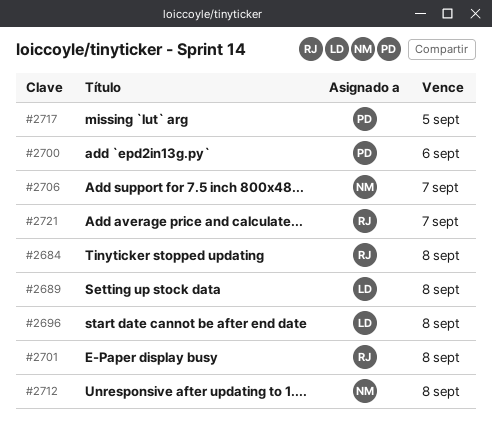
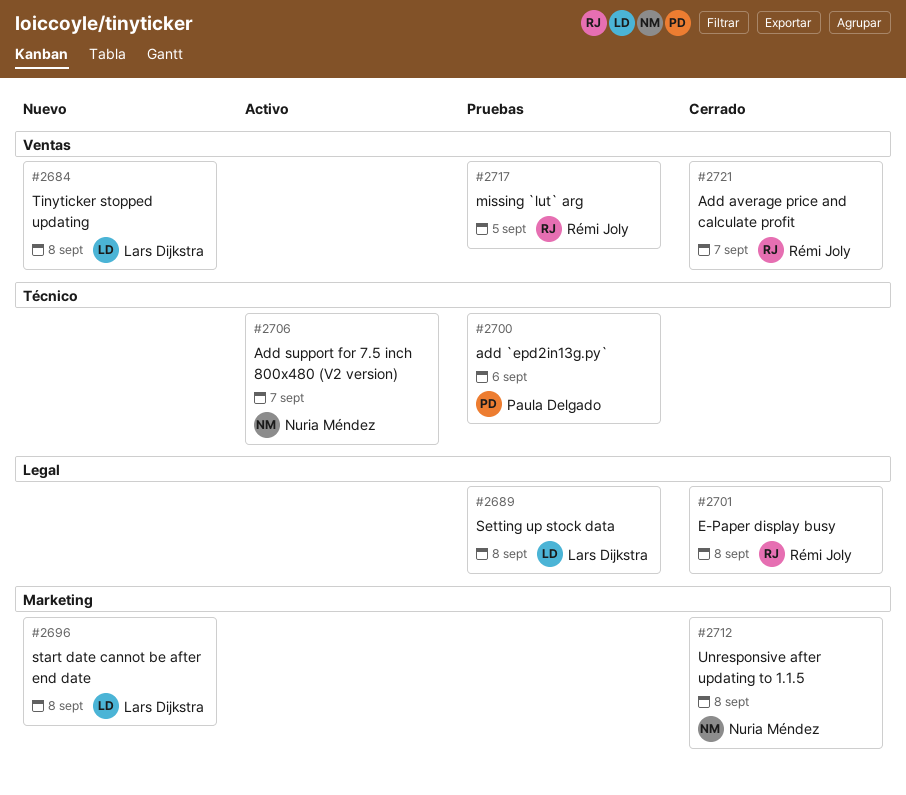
#2684, owner: Rémi Joly -> Lars Dijkstra
#2717, owner: Paula Delgado -> Rémi Joly

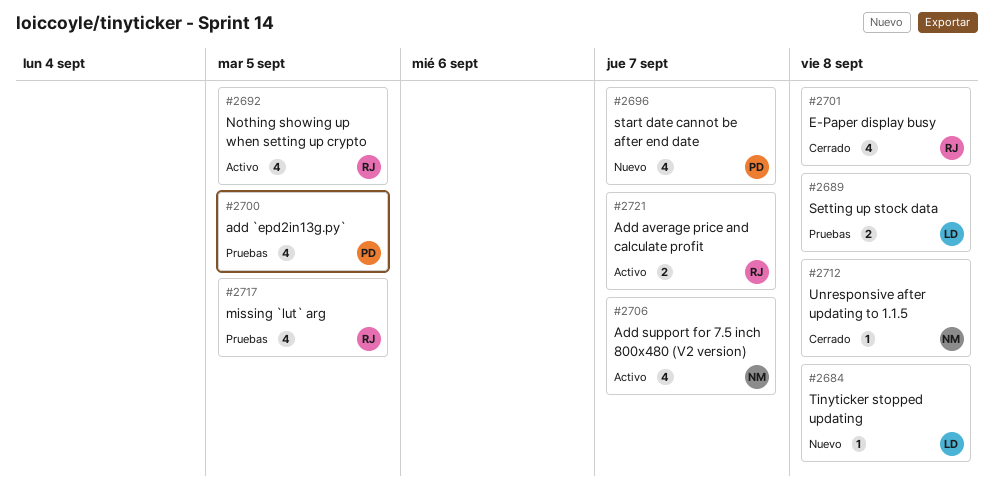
#2692: none -> present
#2696, owner: Lars Dijkstra -> Paula Delgado
#2696, due: Sep 8 -> Sep 7
#2700, due: Sep 6 -> Sep 5
#2721, status: Cerrado -> Activo

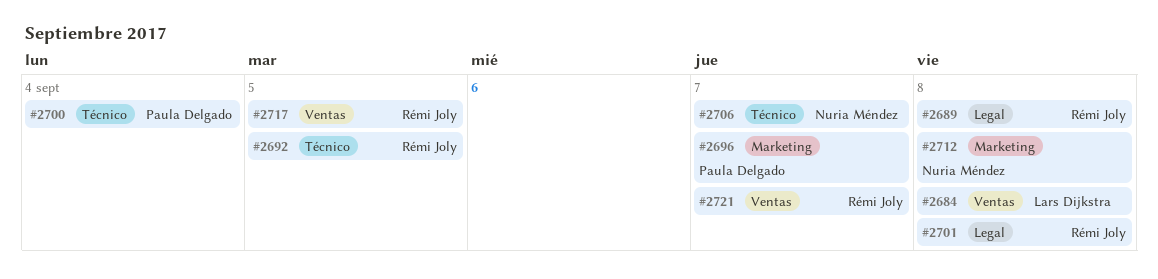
#2689, owner: Lars Dijkstra -> Rémi Joly
#2700, due: Sep 5 -> Sep 4

